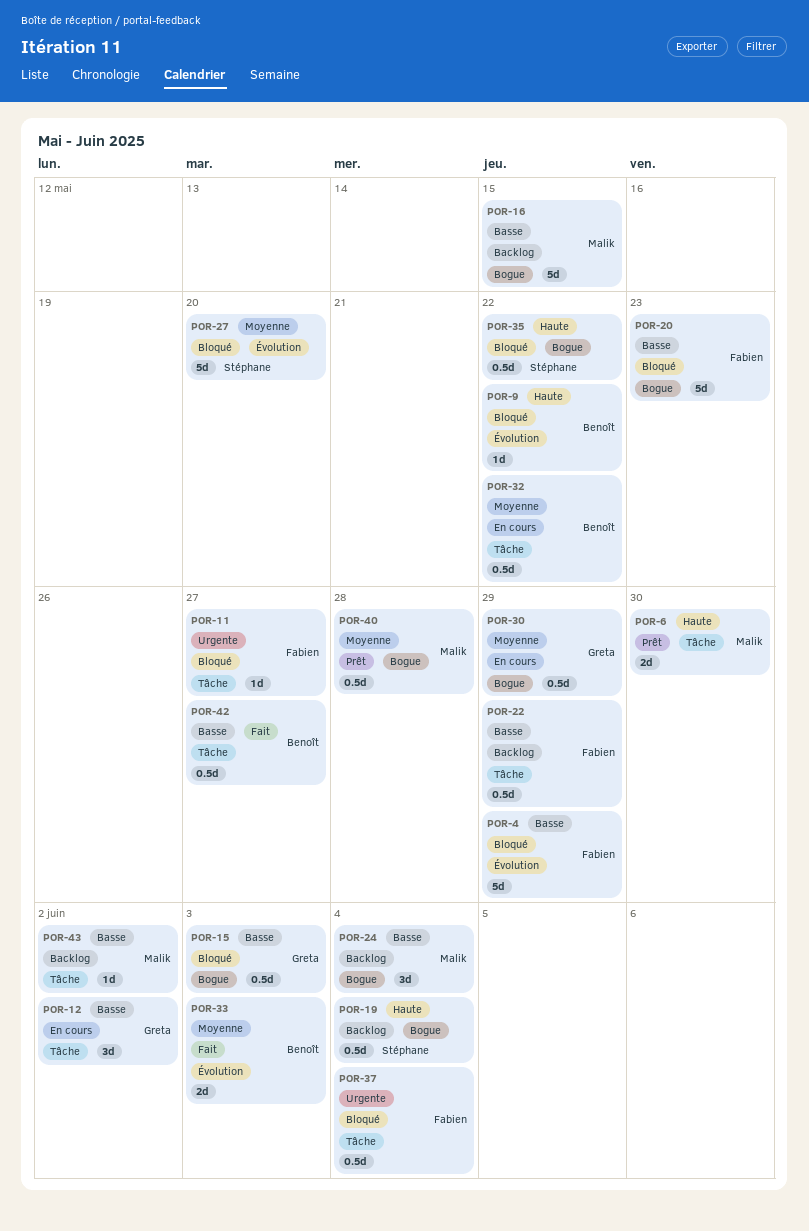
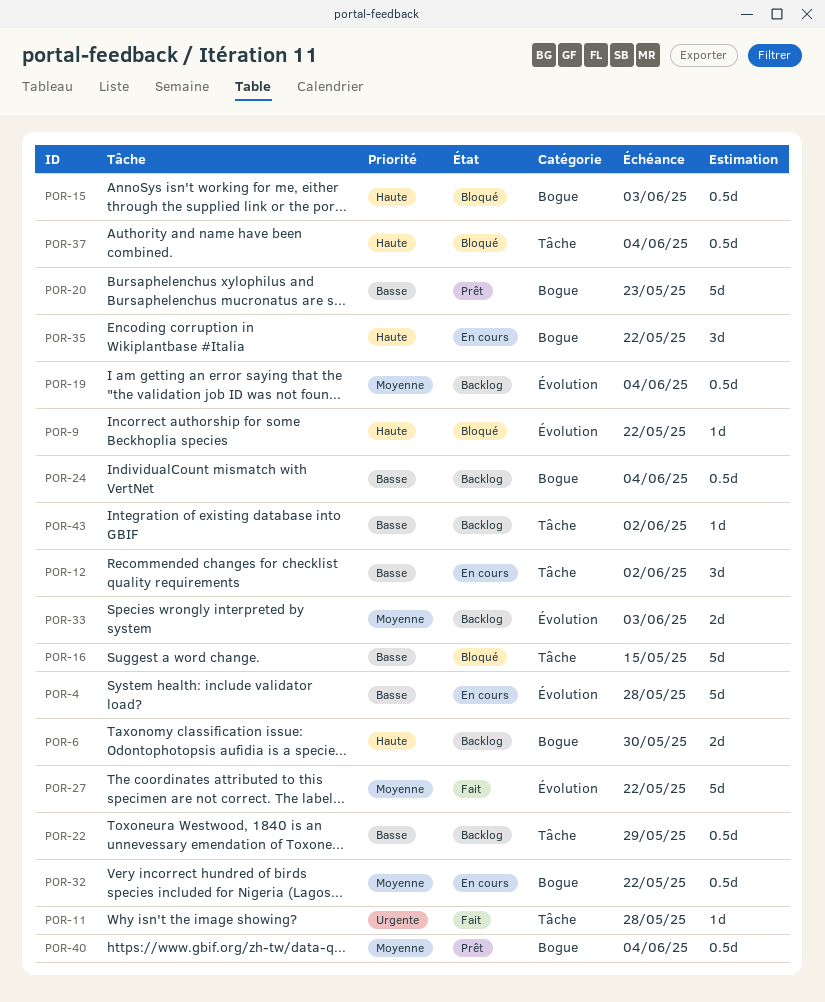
POR-4, status: Bloqué -> En cours
POR-4, due: May 29 -> May 28
POR-6, status: Prêt -> Backlog
POR-6, label: Tâche -> Bogue
POR-11, status: Bloqué -> Fait
POR-11, due: May 27 -> May 28
POR-15, priority: Basse -> Haute
POR-16, status: Backlog -> Bloqué
POR-16, label: Bogue -> Tâche
POR-19, priority: Haute -> Moyenne
POR-19, label: Bogue -> Évolution
POR-20, status: Bloqué -> Prêt
POR-24, estimate: 3d -> 0.5d
POR-27, status: Bloqué -> Fait
POR-27, due: May 20 -> May 22
POR-30: present -> none
POR-32, label: Tâche -> Bogue
POR-33, status: Fait -> Backlog
POR-35, status: Bloqué -> En cours
POR-35, estimate: 0.5d -> 3d
POR-37, priority: Urgente -> Haute
POR-40, due: May 28 -> Jun 4
POR-42: present -> none

